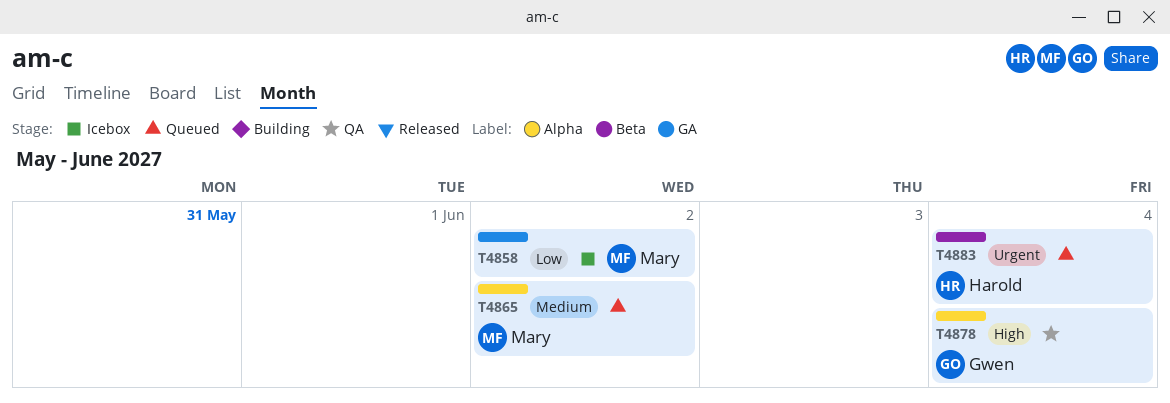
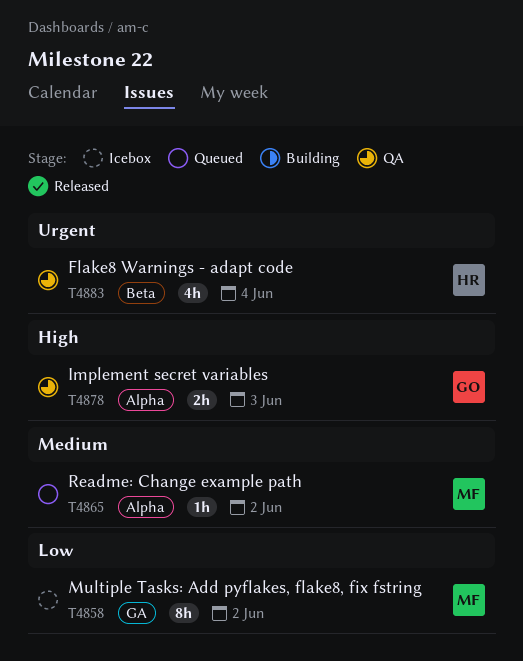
T4878, due: Jun 4 -> Jun 3
T4883, status: Queued -> QA

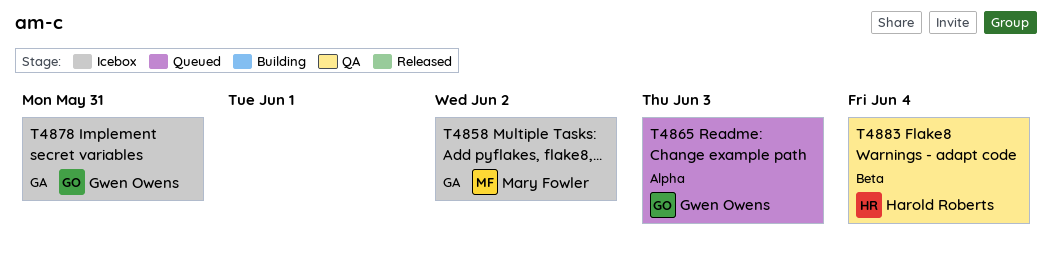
T4865, owner: Mary Fowler -> Gwen Owens
T4865, due: Jun 2 -> Jun 3
T4878, status: QA -> Icebox
T4878, label: Alpha -> GA
T4878, due: Jun 3 -> May 31

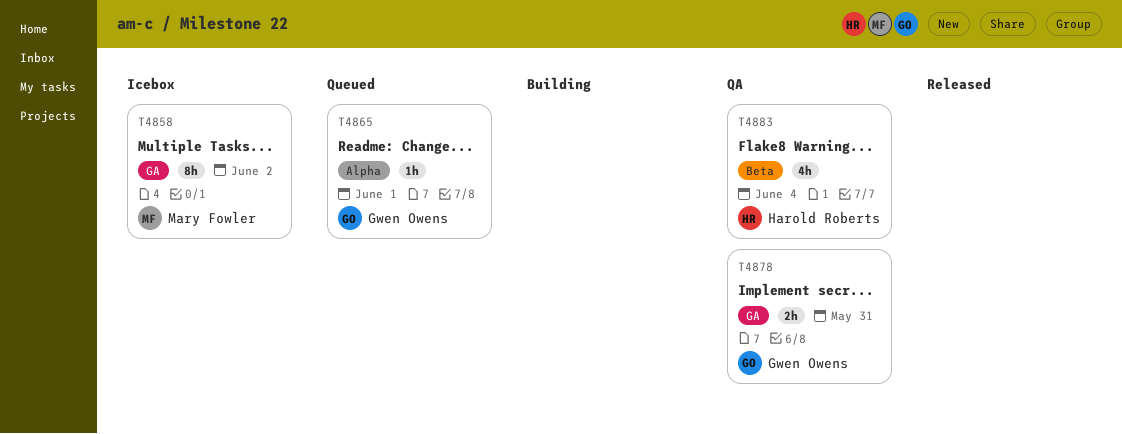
T4865, due: Jun 3 -> Jun 1
T4878, status: Icebox -> QA

